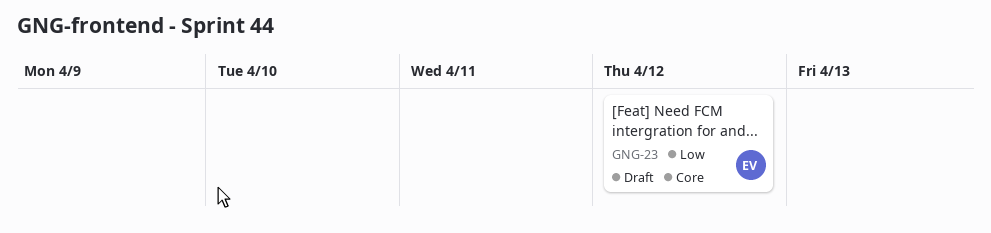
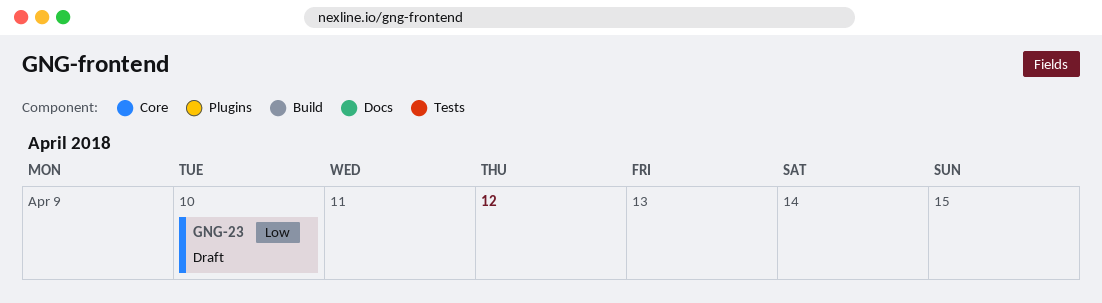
GNG-23, due: Apr 12 -> Apr 10

